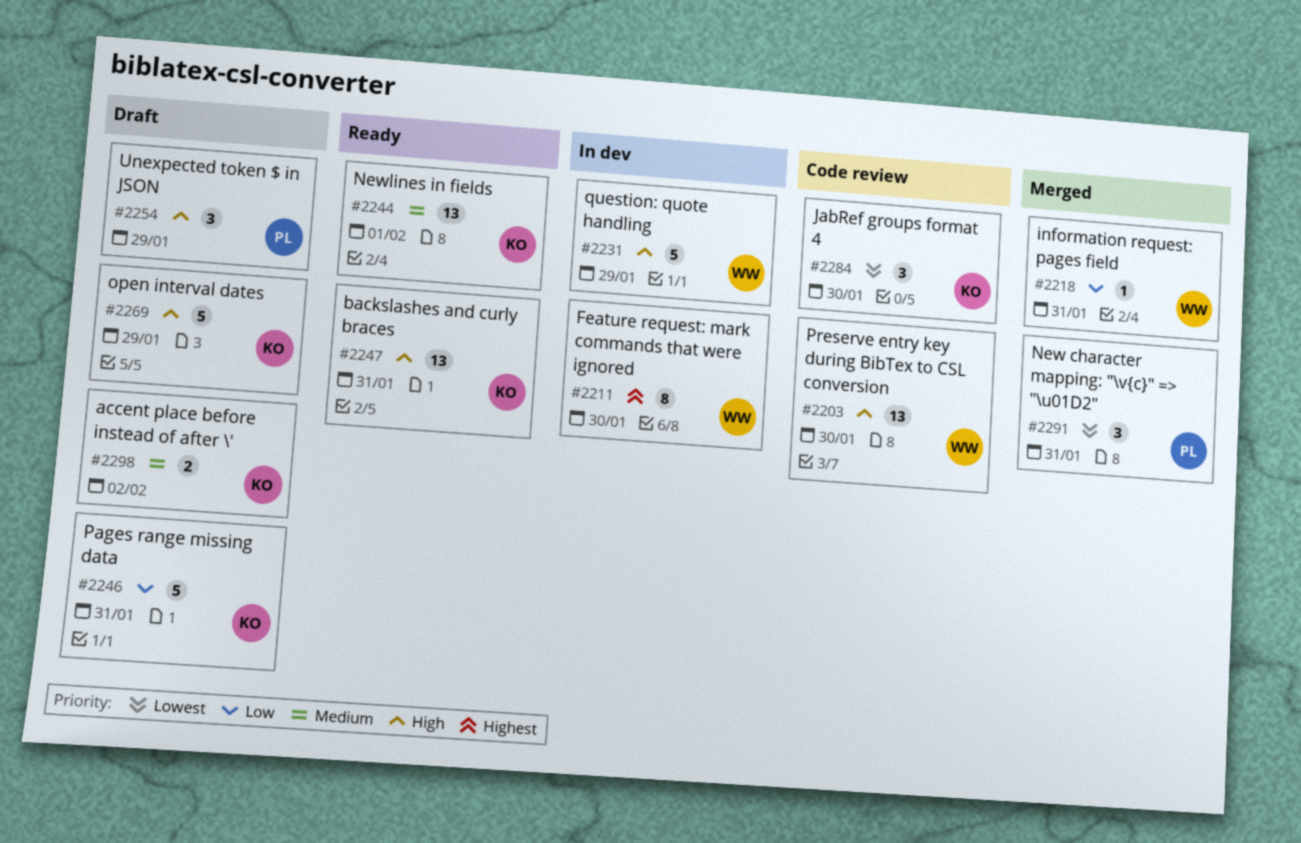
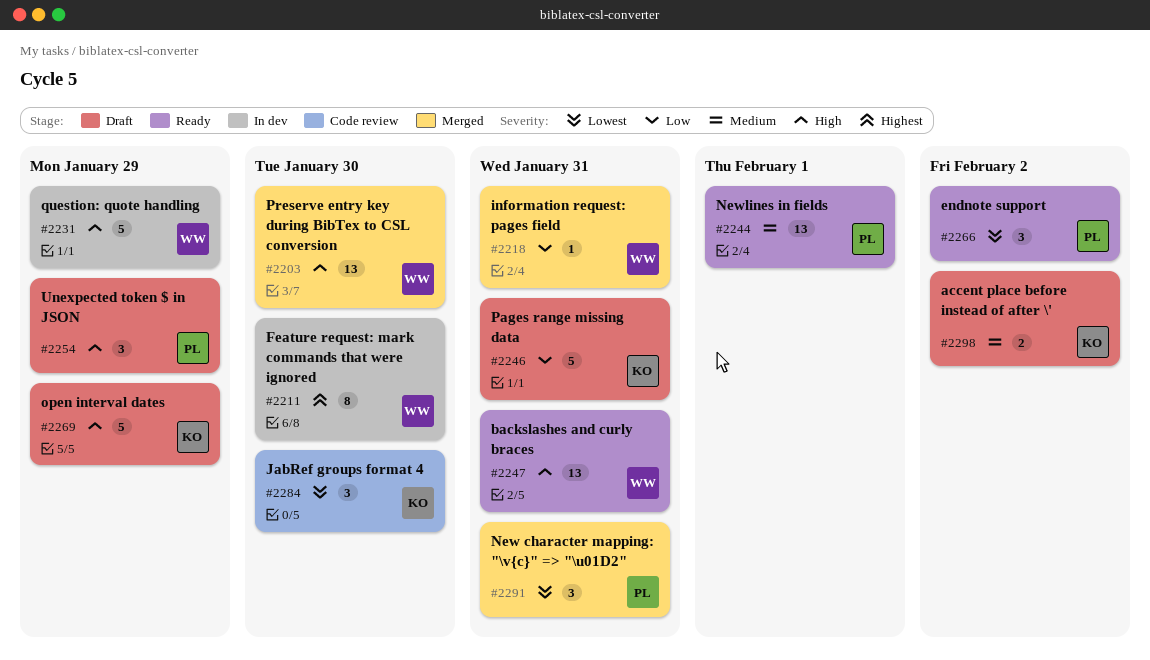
#2203, status: Code review -> Merged
#2244, owner: KO -> PL
#2247, owner: KO -> WW
#2266: none -> present

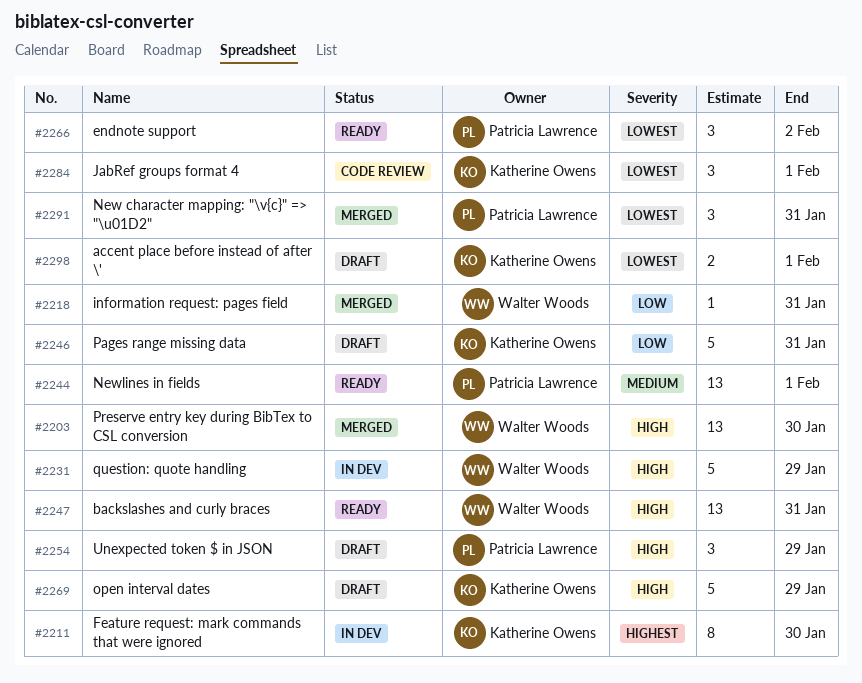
#2211, owner: Walter Woods -> Katherine Owens
#2284, due: Jan 30 -> Feb 1
#2298, priority: Medium -> Lowest
#2298, due: Feb 2 -> Feb 1

